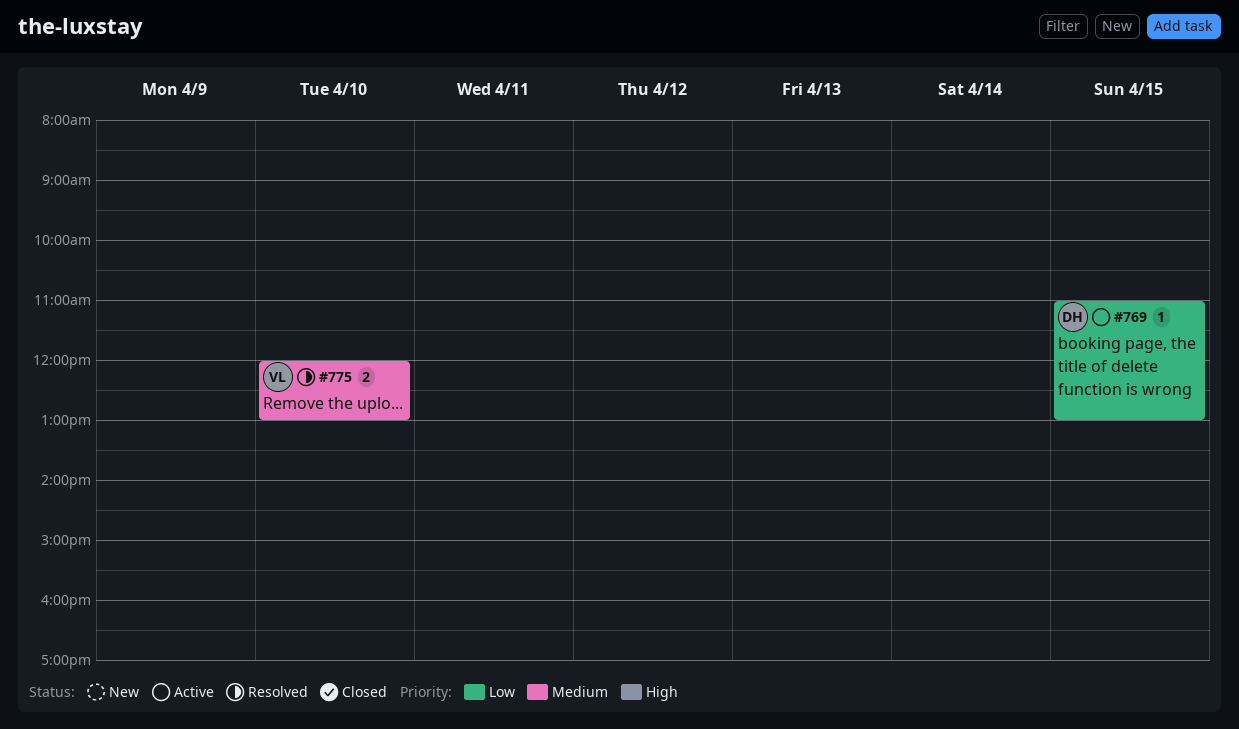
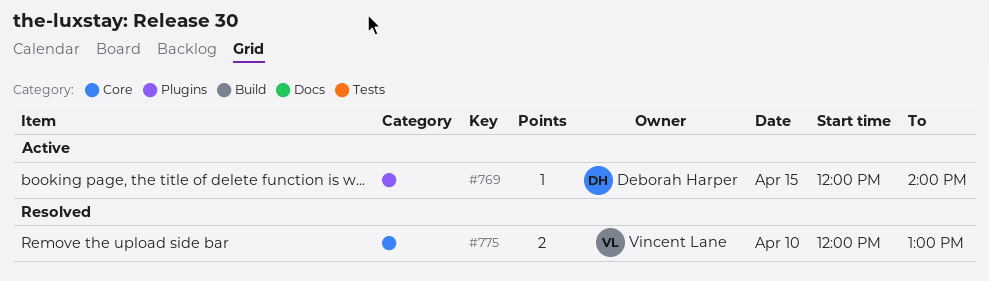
#769, begins: 11:00 -> 12:00
#769, ends: 13:00 -> 14:00

